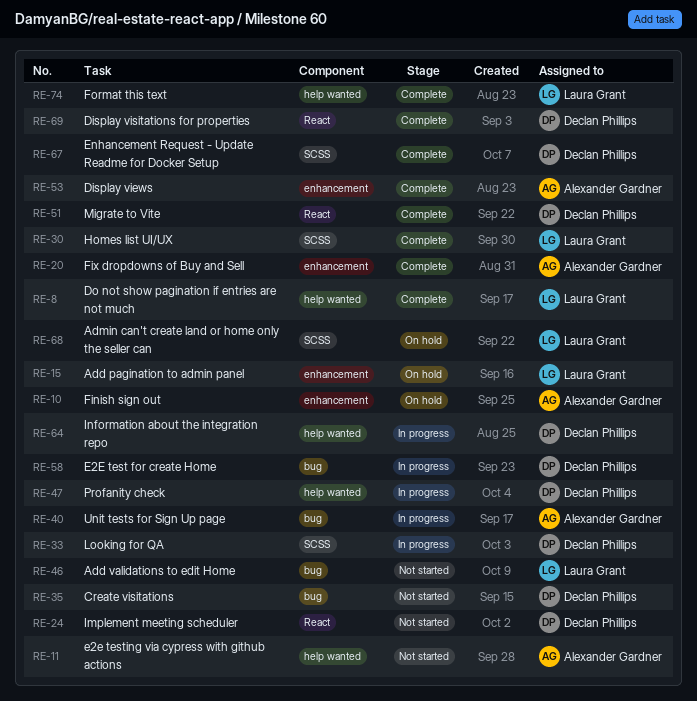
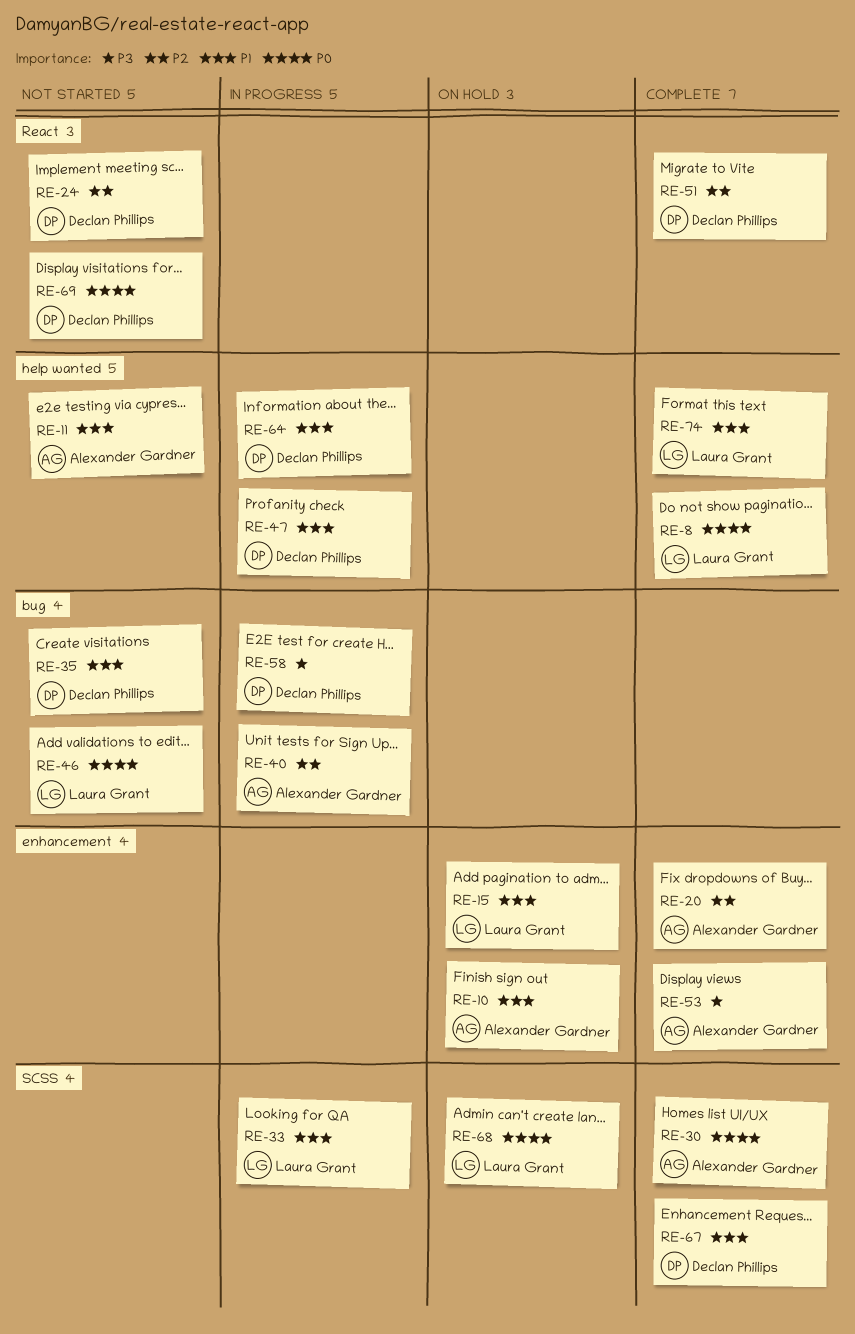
RE-30, owner: Laura Grant -> Alexander Gardner
RE-33, owner: Declan Phillips -> Laura Grant
RE-69, status: Complete -> Not started

